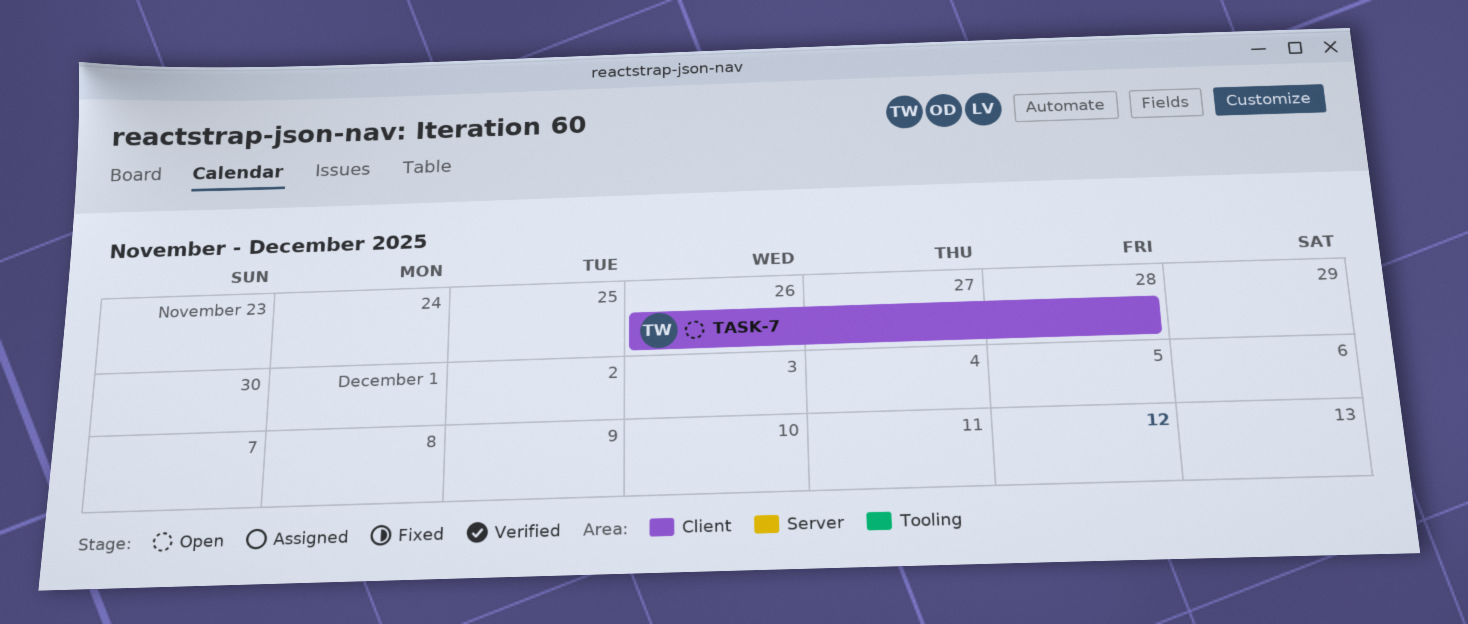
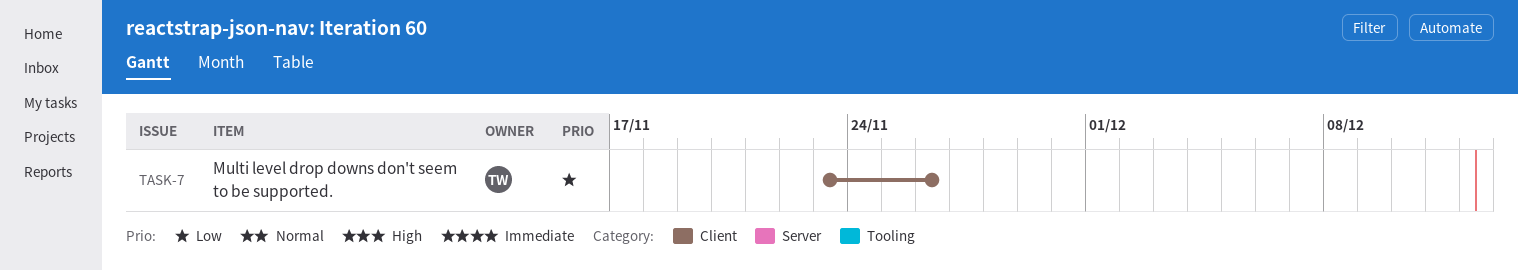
TASK-7, start: Nov 26 -> Nov 23
TASK-7, due: Nov 28 -> Nov 26

